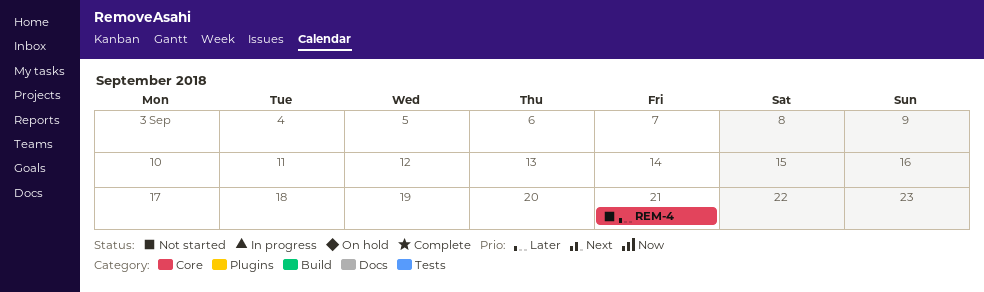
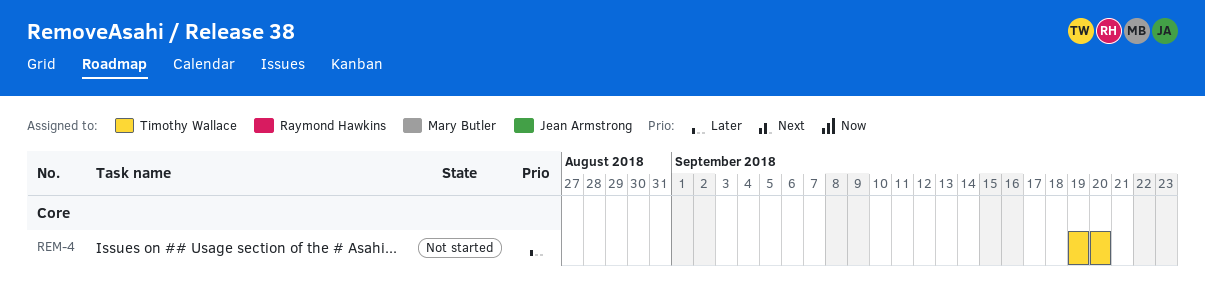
REM-4, start: Sep 21 -> Sep 19
REM-4, due: Sep 21 -> Sep 20

